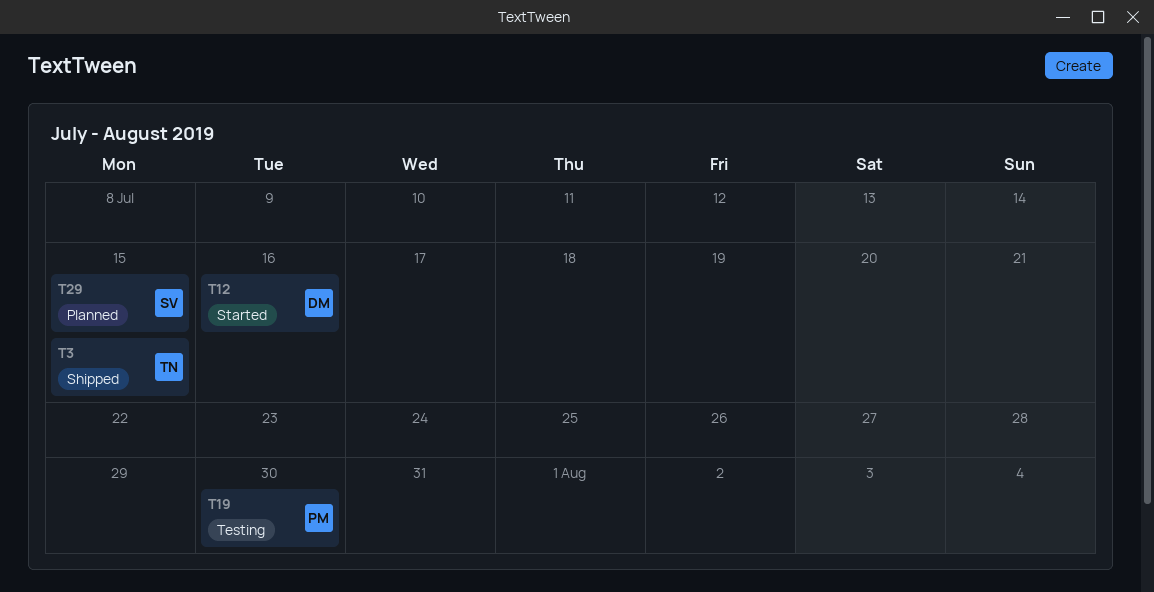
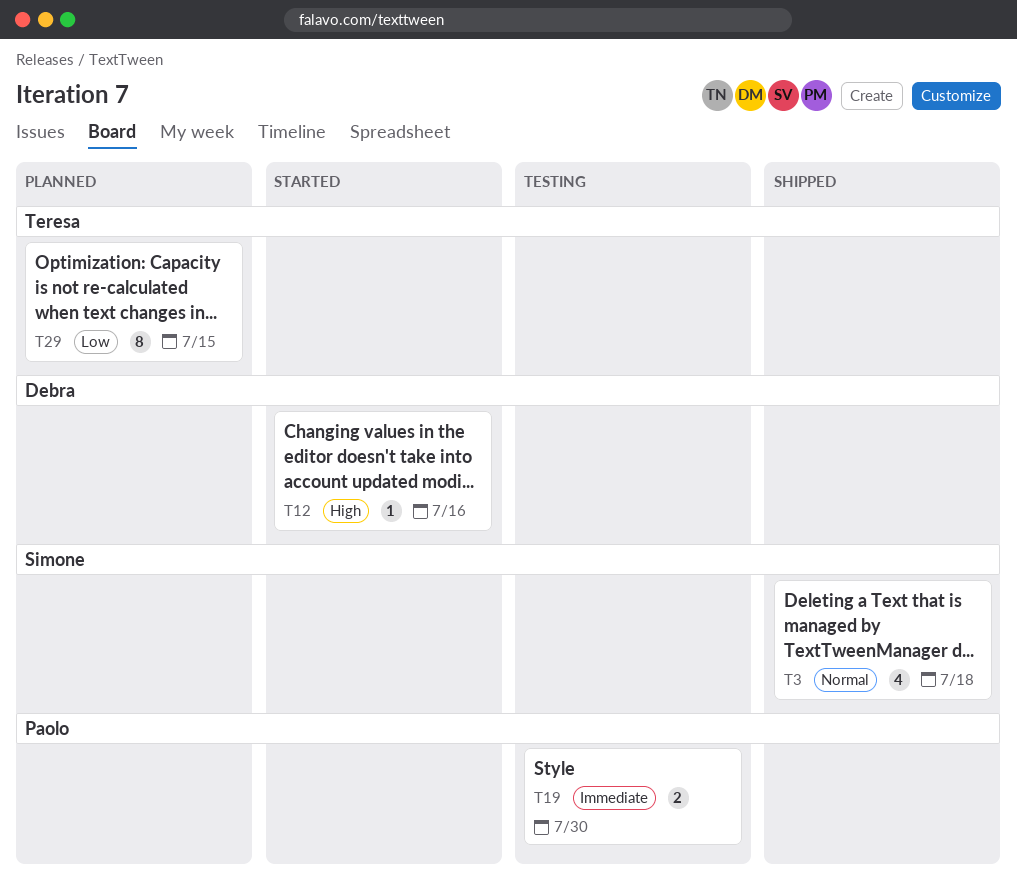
T3, owner: Teresa -> Simone
T3, due: Jul 15 -> Jul 18
T29, owner: Simone -> Teresa

